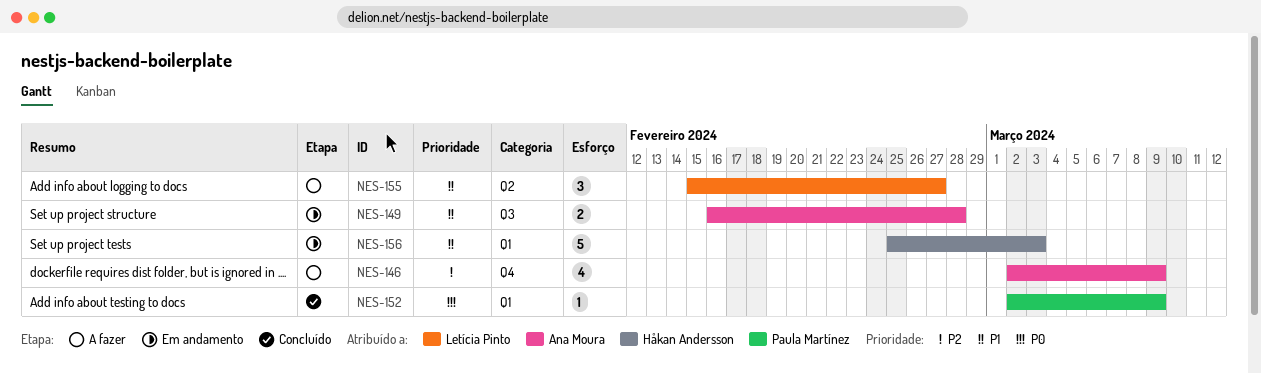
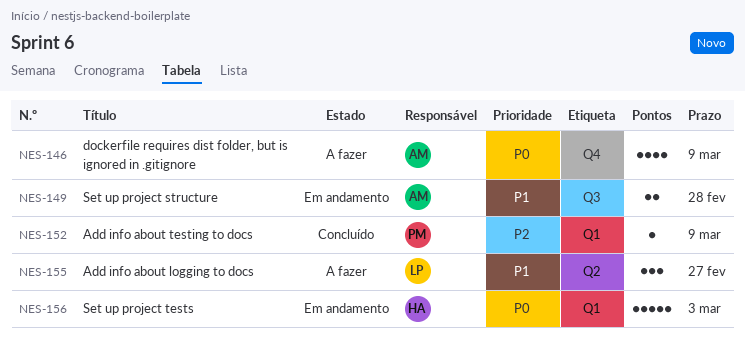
NES-146, priority: P2 -> P0
NES-152, priority: P0 -> P2
NES-156, priority: P1 -> P0

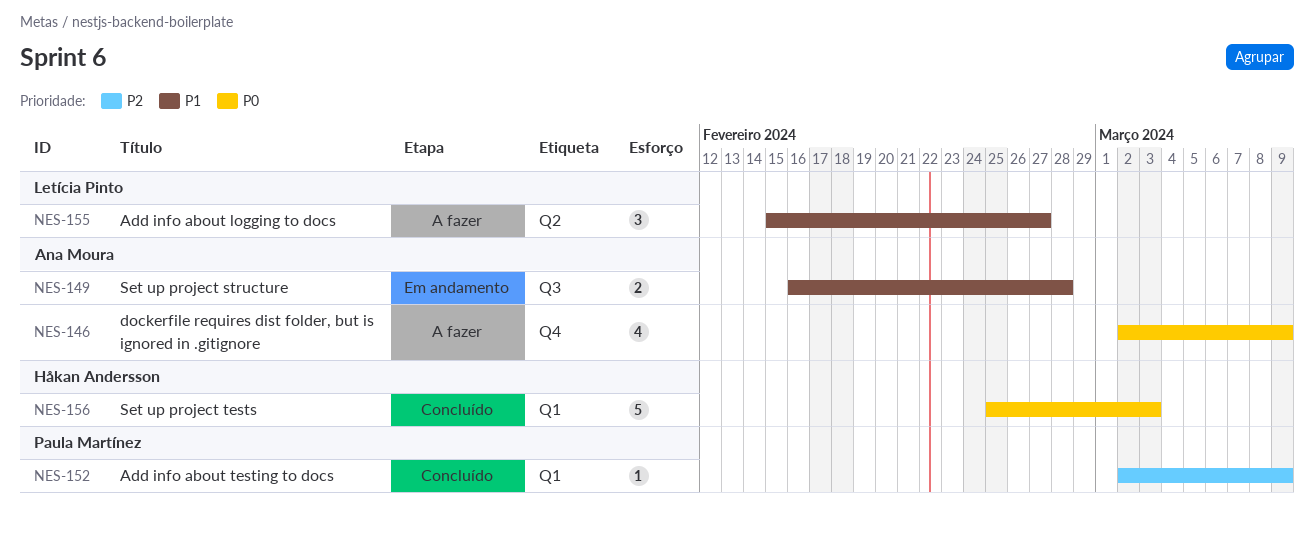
NES-156, status: Em andamento -> Concluído

